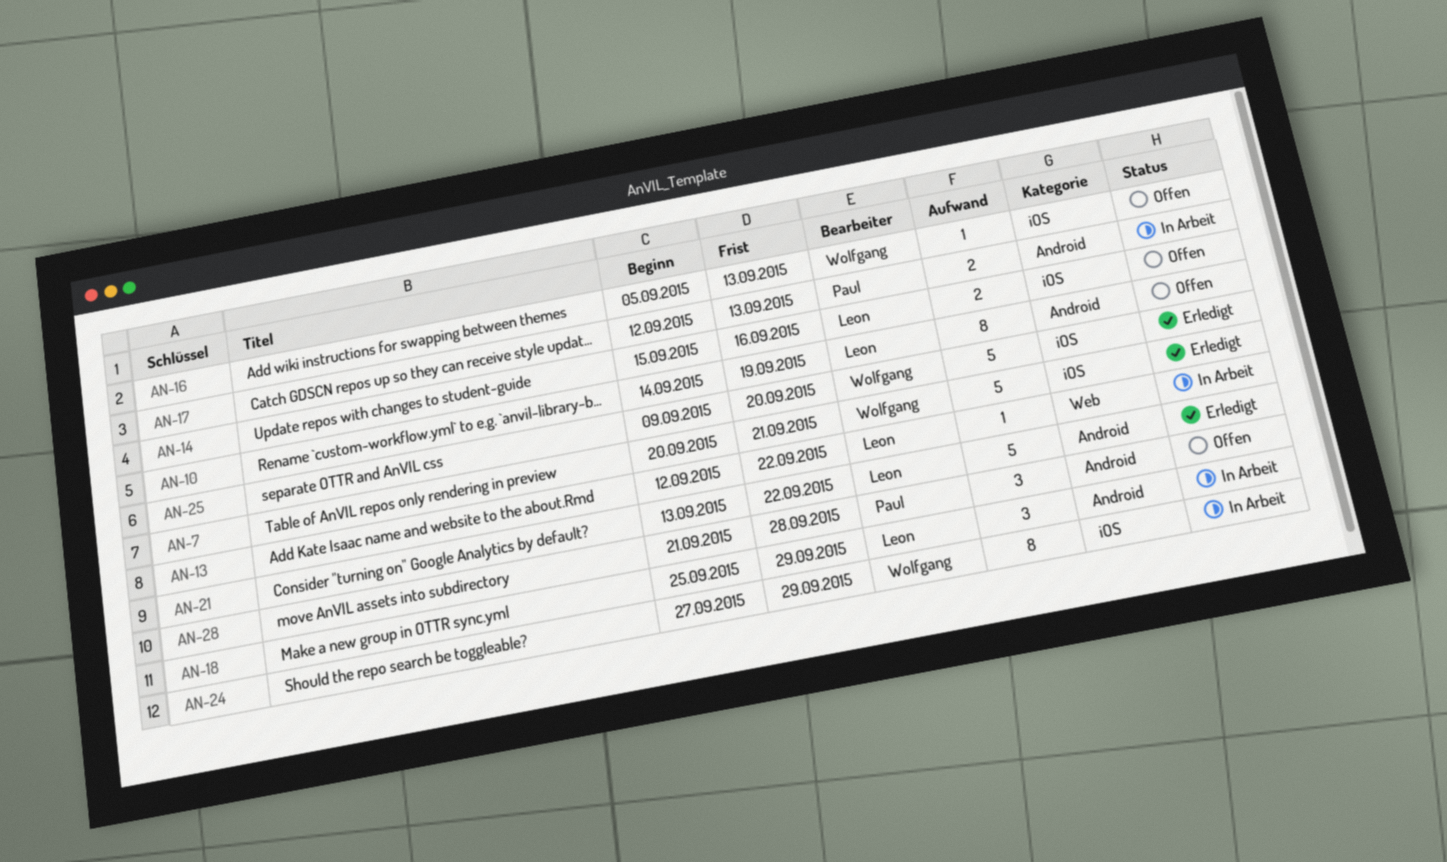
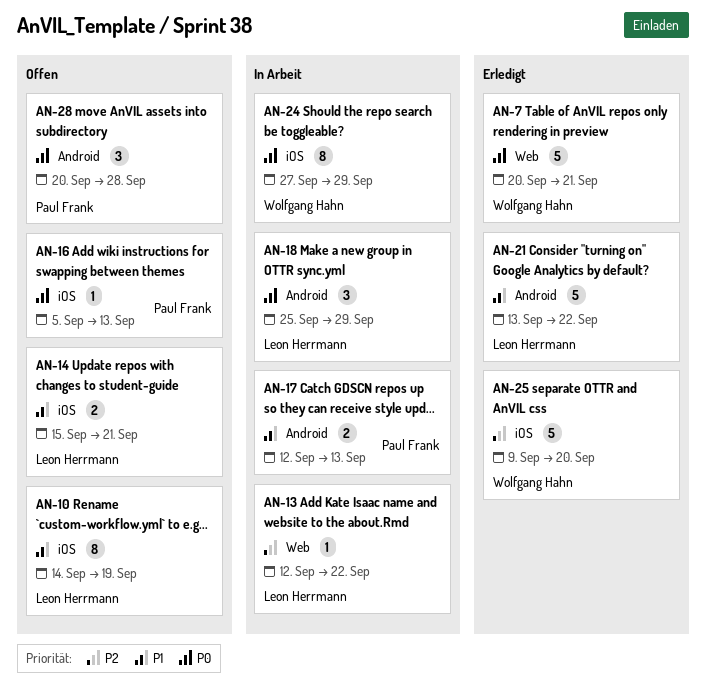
AN-7, label: iOS -> Web
AN-10, label: Android -> iOS
AN-14, due: Sep 16 -> Sep 21
AN-16, owner: Wolfgang Hahn -> Paul Frank
AN-28, start: Sep 21 -> Sep 20

